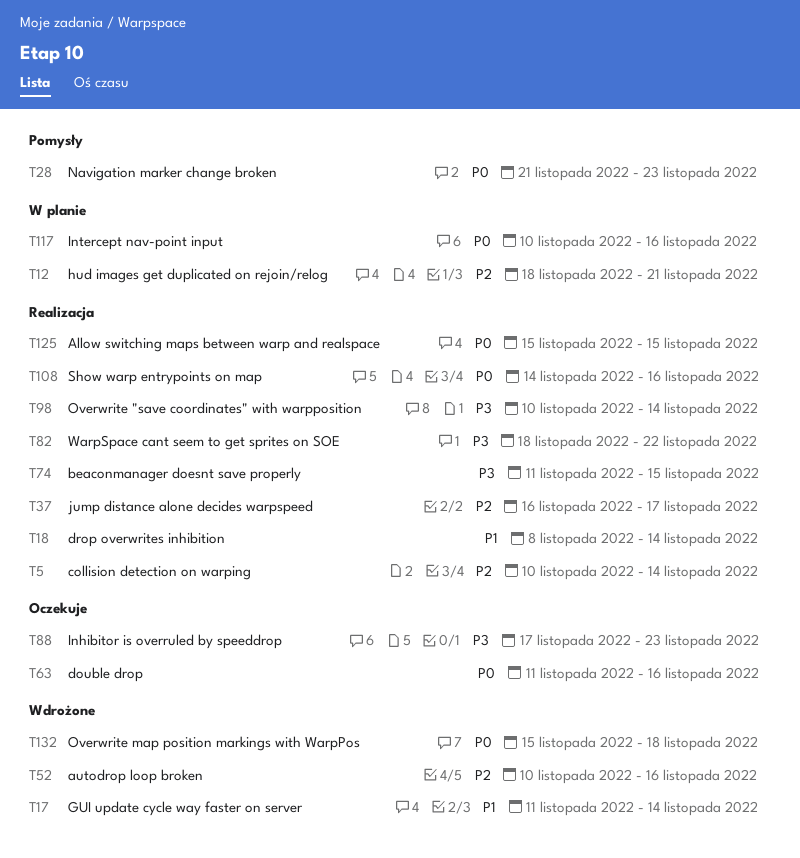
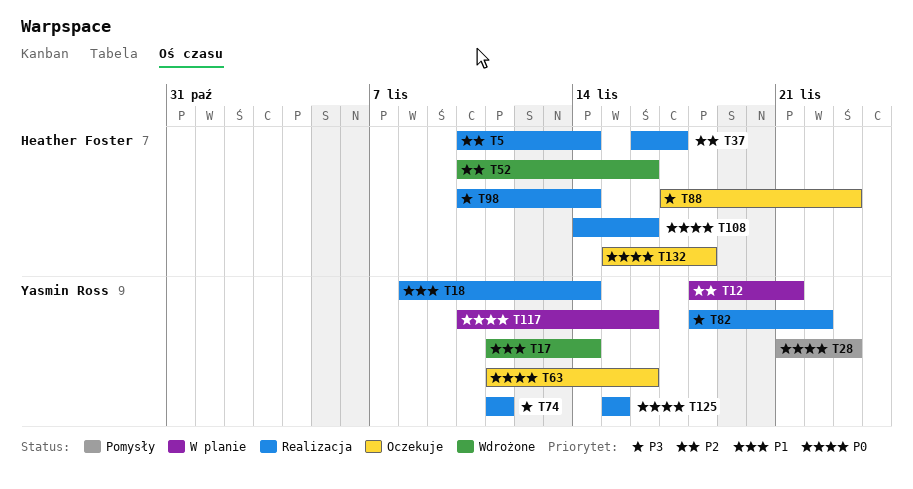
T74, due: Nov 15 -> Nov 11
T132, status: Wdrożone -> Oczekuje

